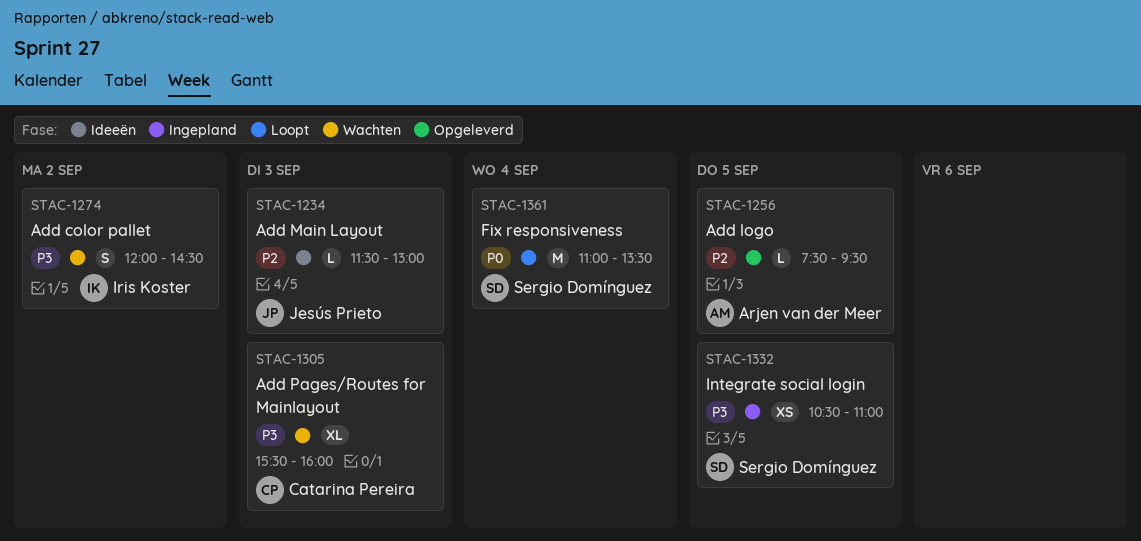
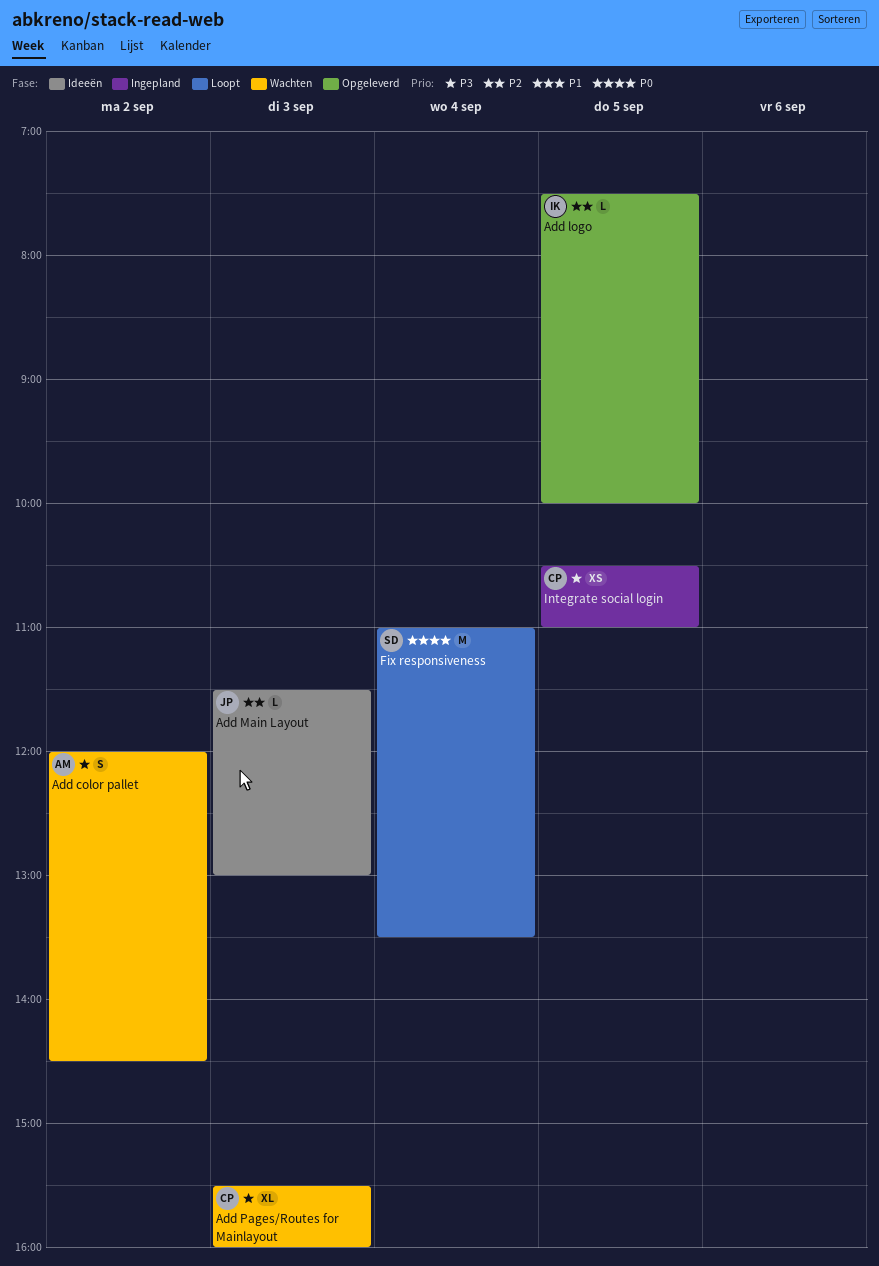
Add color pallet, owner: Iris Koster -> Arjen van der Meer
Add logo, owner: Arjen van der Meer -> Iris Koster
Add logo, ends: 09:30 -> 10:00
Integrate social login, owner: Sergio Domínguez -> Catarina Pereira

